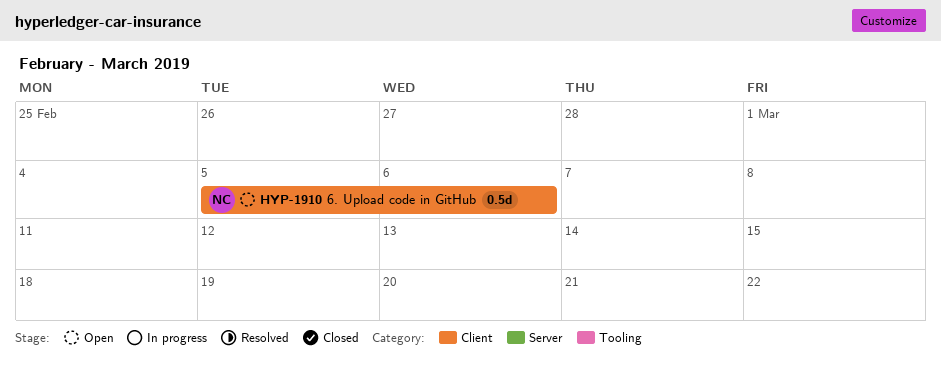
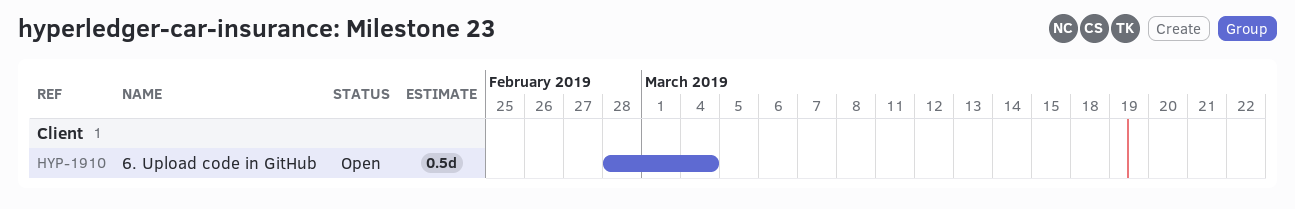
HYP-1910, start: Mar 5 -> Feb 28
HYP-1910, due: Mar 6 -> Mar 4

